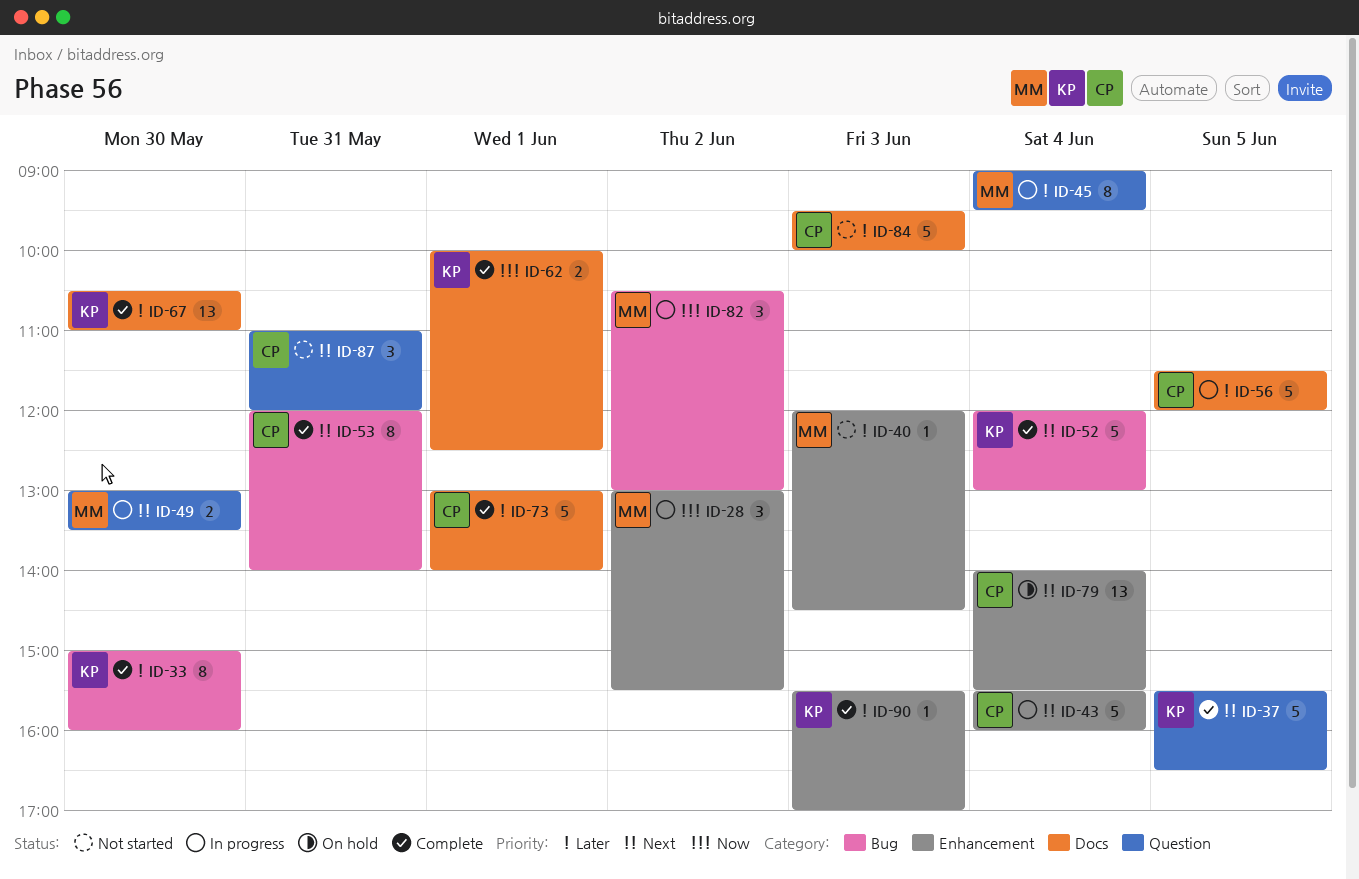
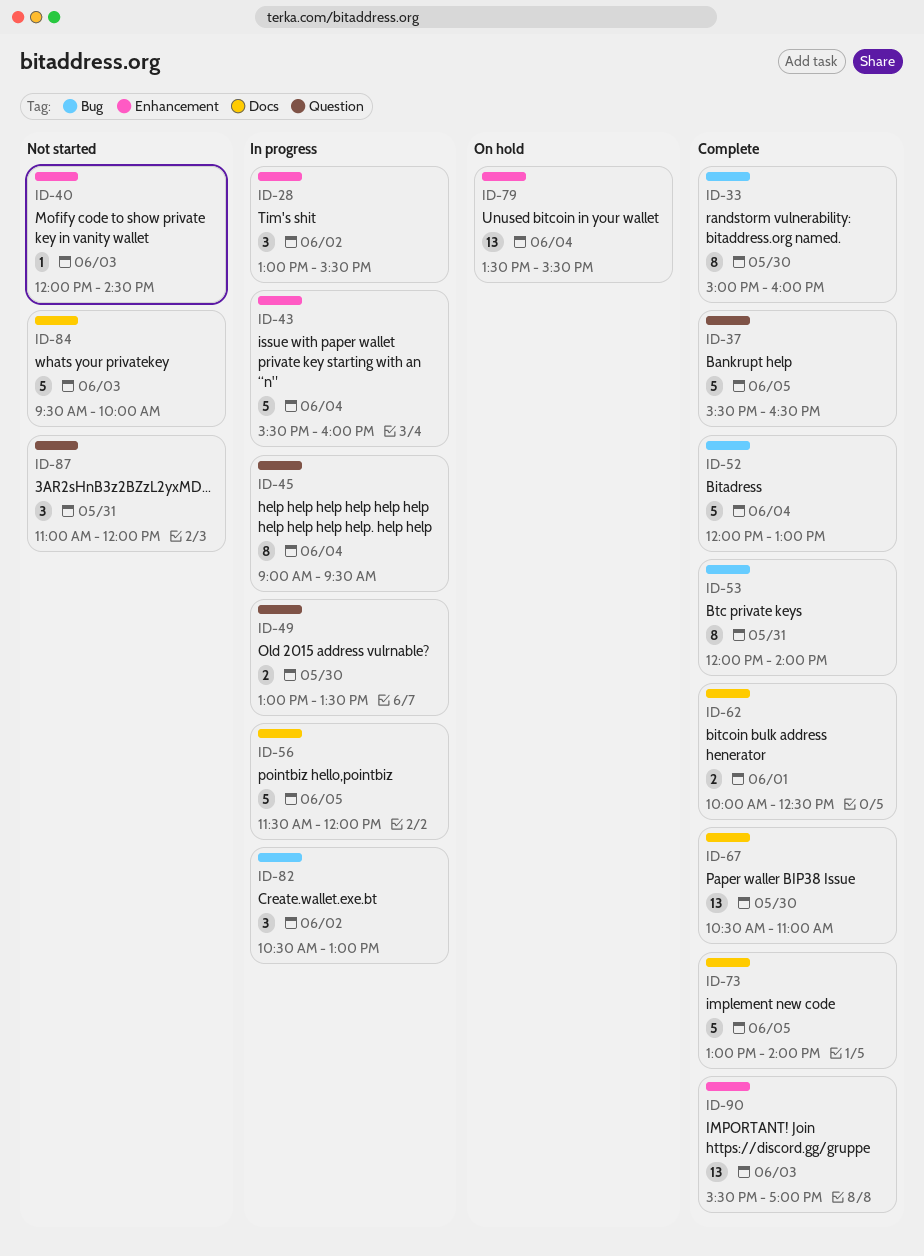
ID-73, day: Jun 1 -> Jun 5
ID-79, begins: 14:00 -> 13:30
ID-90, estimate: 1 -> 13

